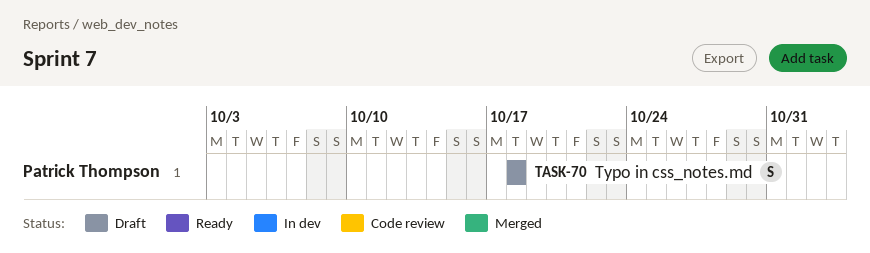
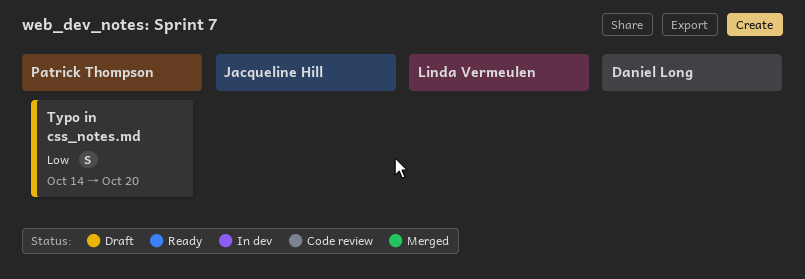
Typo in css_notes.md, start: Oct 18 -> Oct 14
Typo in css_notes.md, due: Oct 18 -> Oct 20

